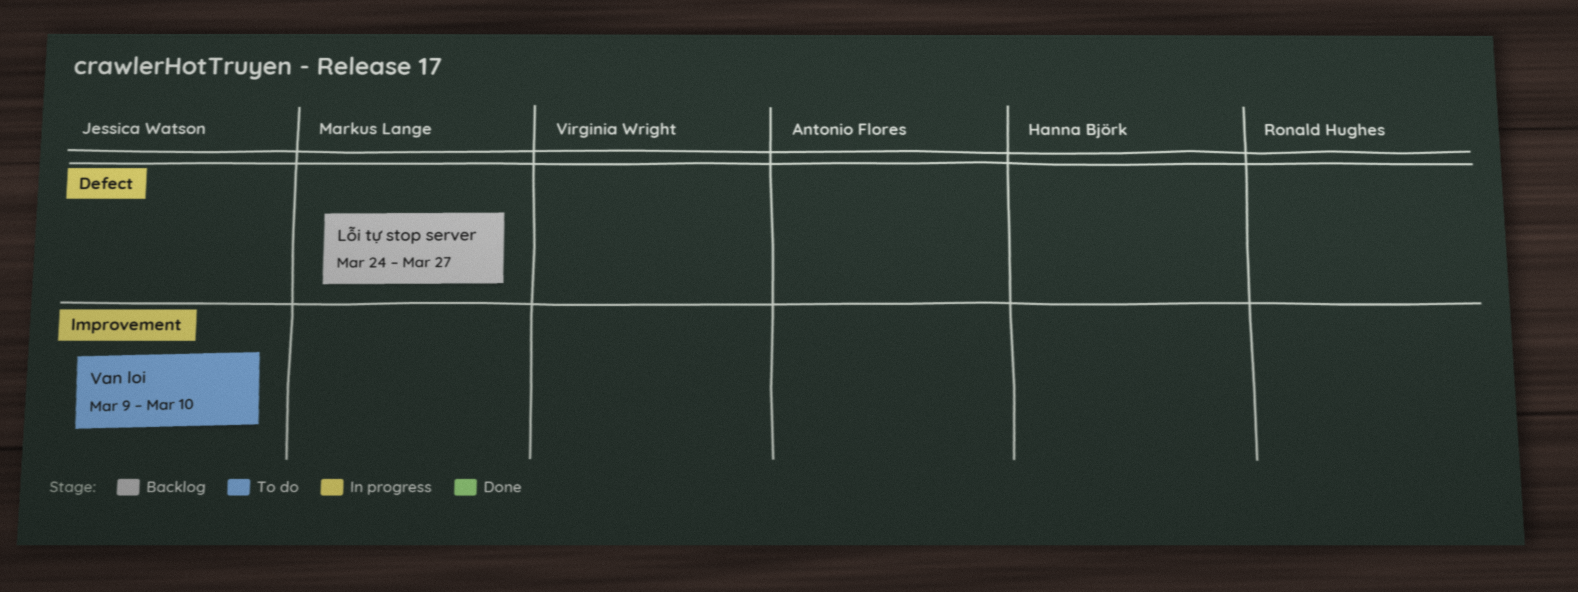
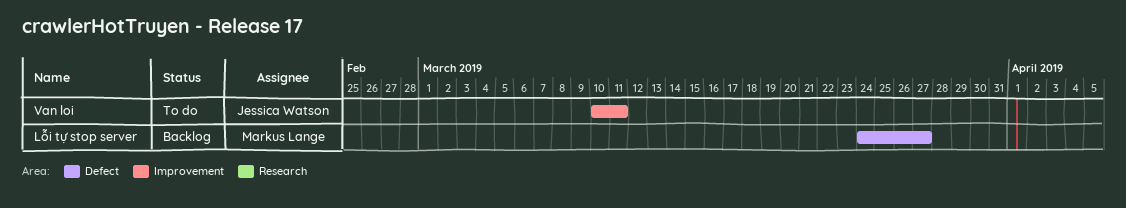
Van loi, start: Mar 9 -> Mar 10
Van loi, due: Mar 10 -> Mar 11

